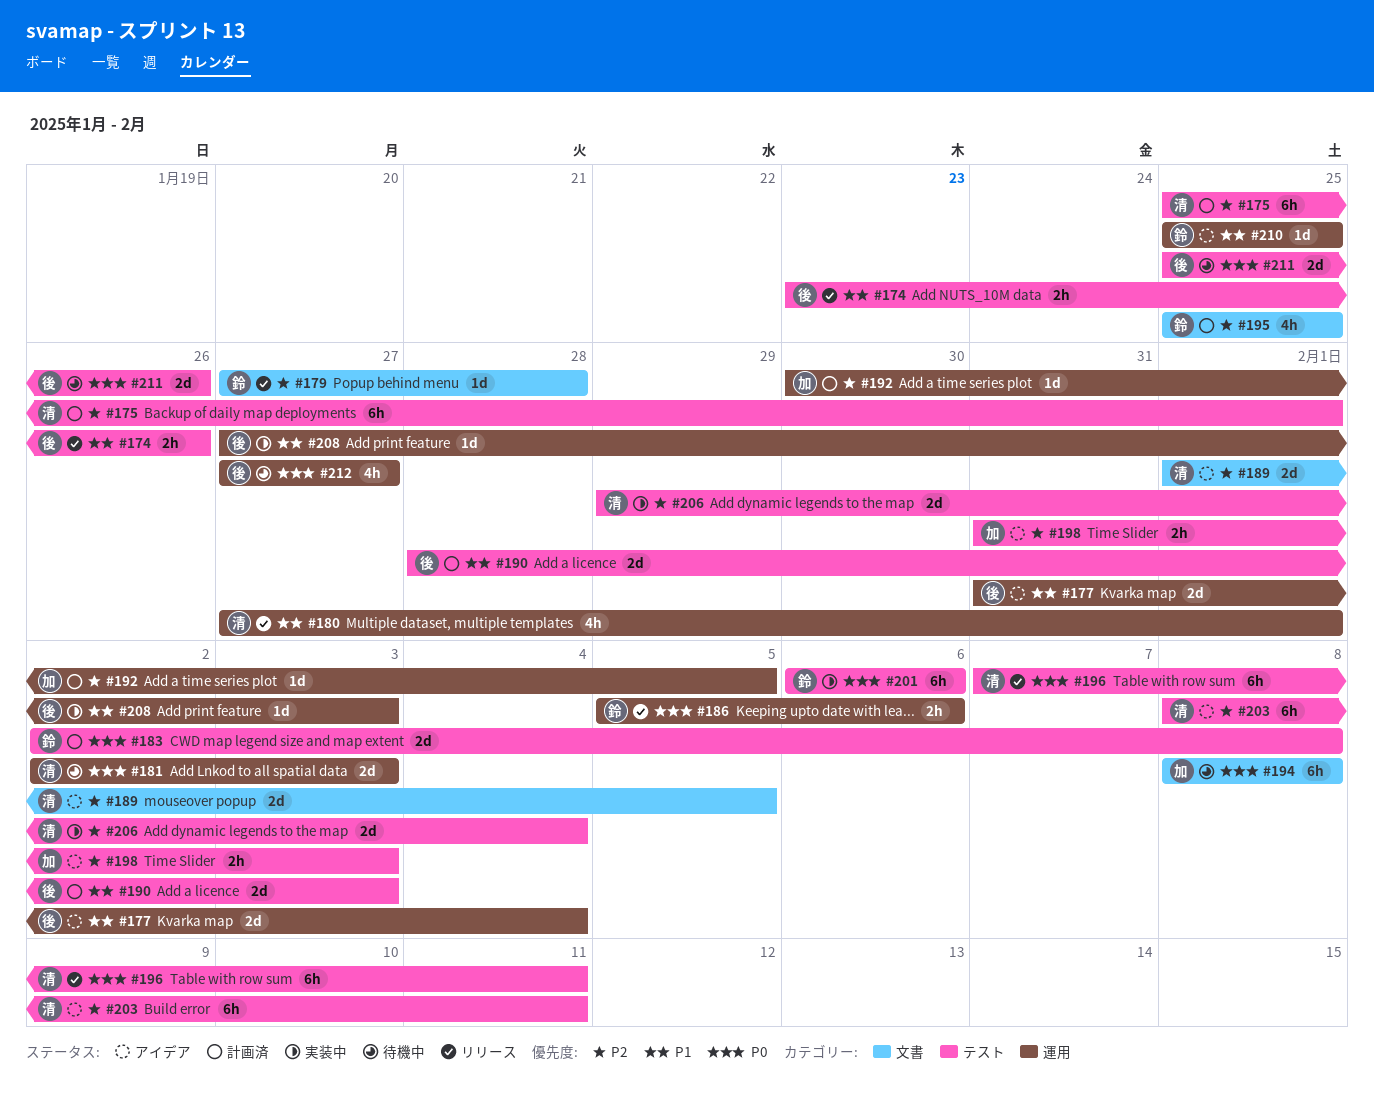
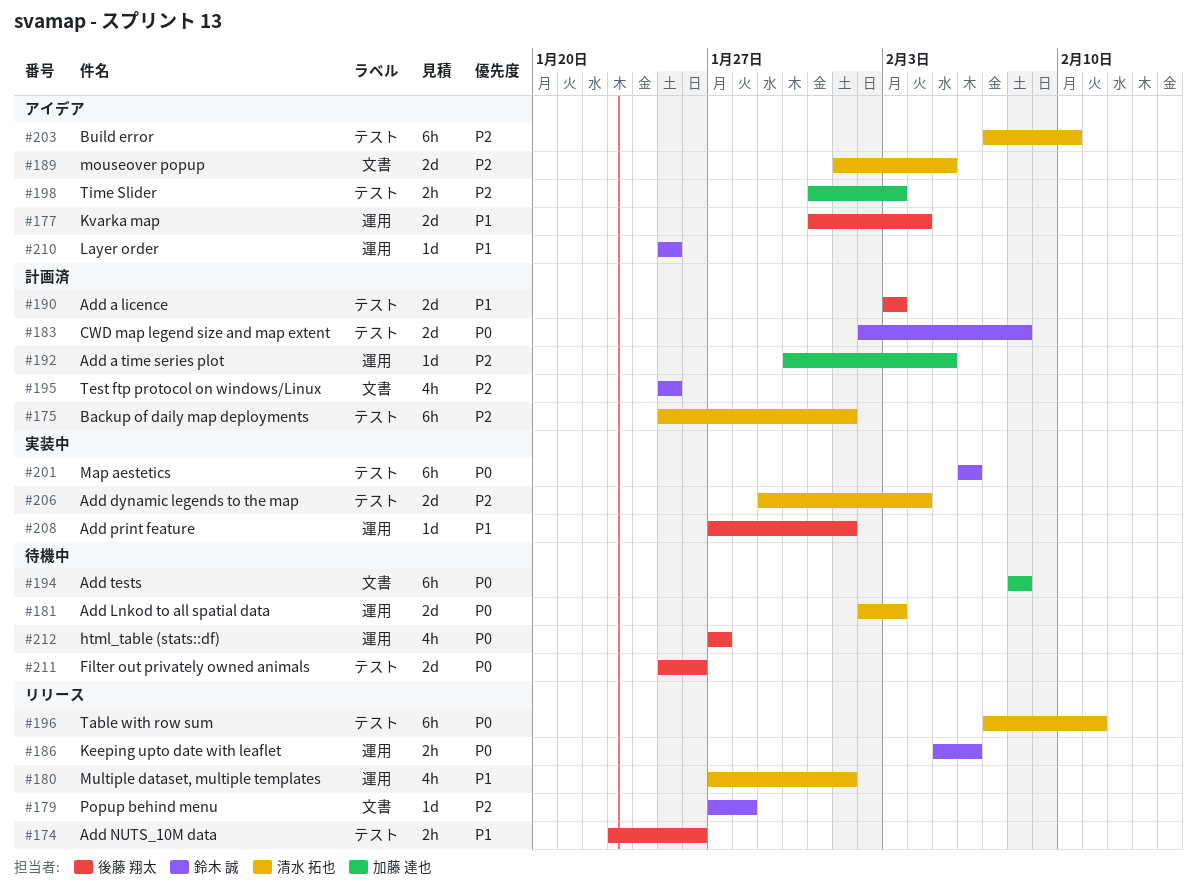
#190, start: Jan 28 -> Feb 3
#203, start: Feb 8 -> Feb 7
#203, due: Feb 11 -> Feb 10
#208, due: Feb 3 -> Feb 1

